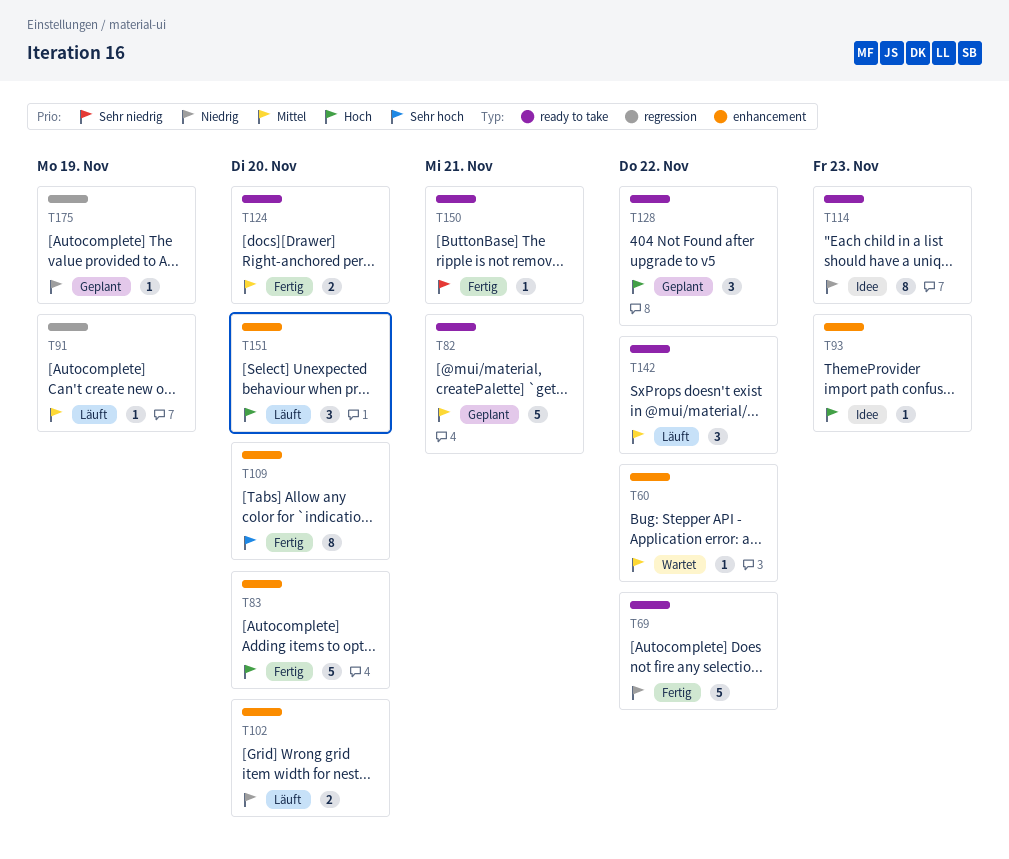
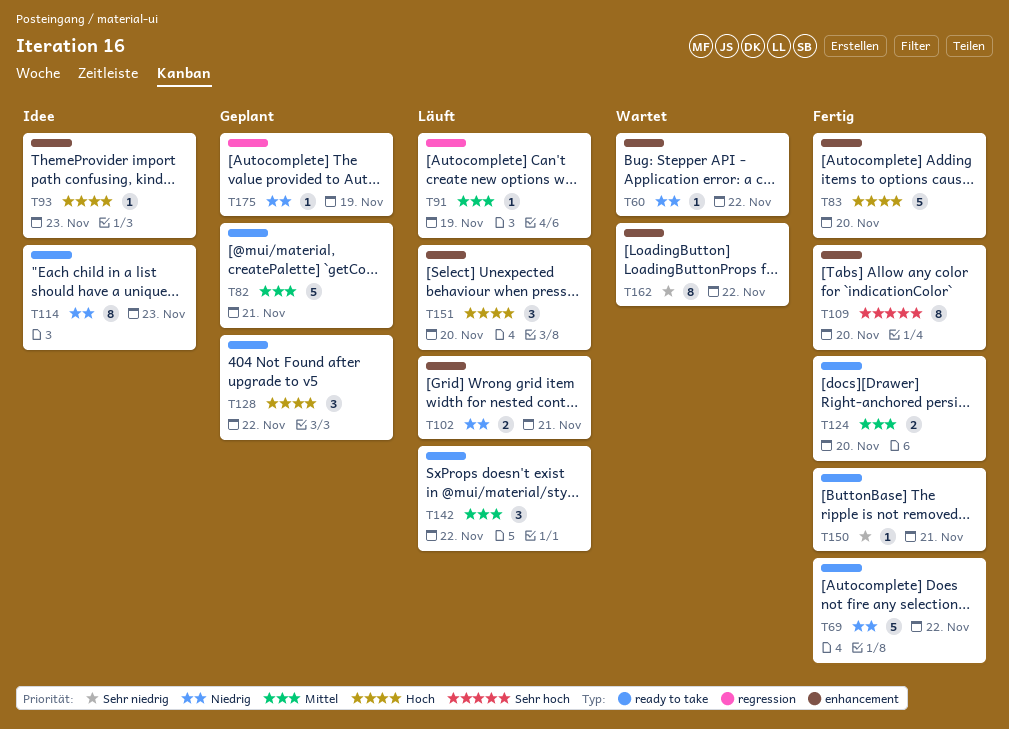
T60, priority: Mittel -> Niedrig
T102, due: Nov 20 -> Nov 21
T162: none -> present

